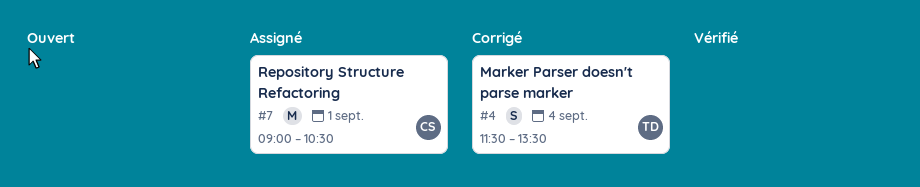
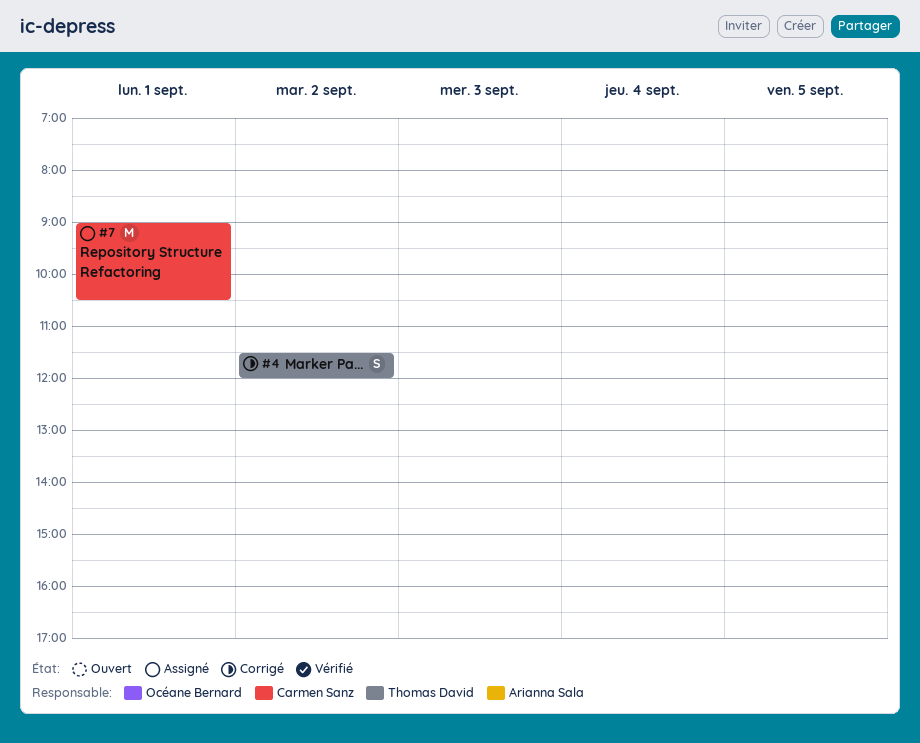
#4, day: Sep 4 -> Sep 2
#4, ends: 13:30 -> 12:00

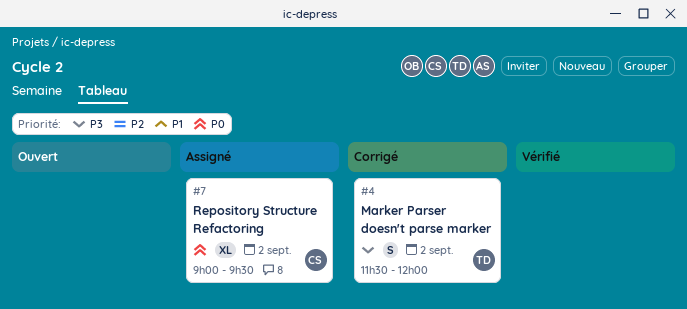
#7, estimate: M -> XL
#7, day: Sep 1 -> Sep 2
#7, ends: 10:30 -> 09:30

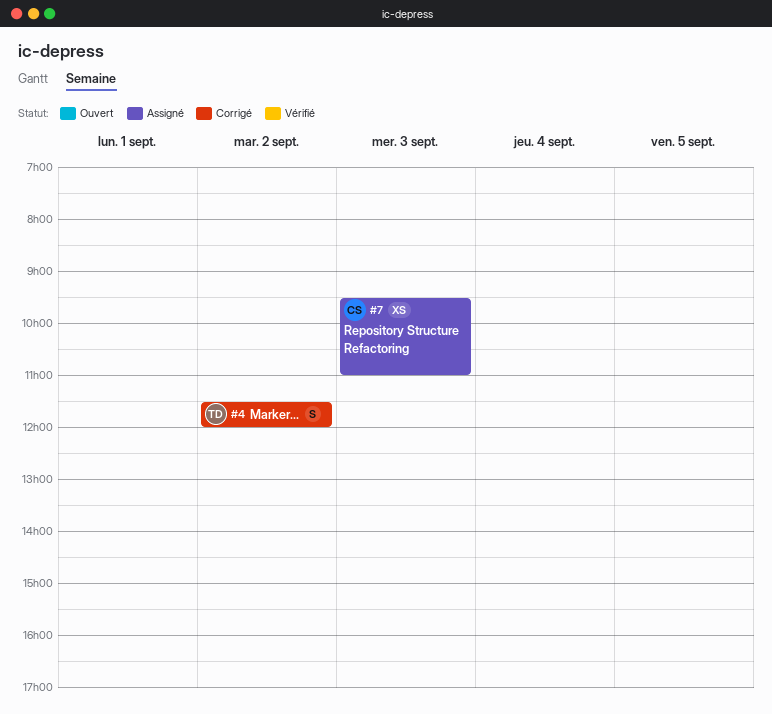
#7, estimate: XL -> XS
#7, day: Sep 2 -> Sep 3
#7, begins: 09:00 -> 09:30
#7, ends: 09:30 -> 11:00

